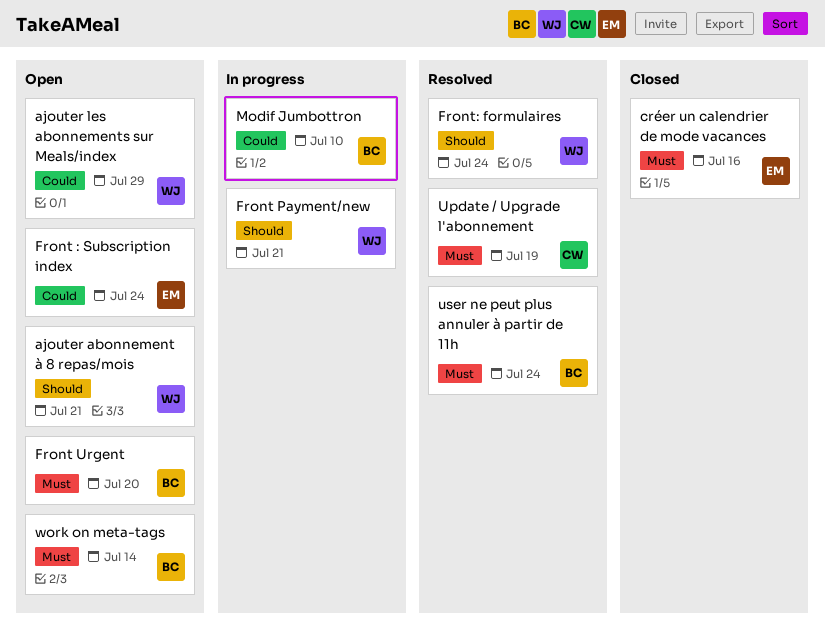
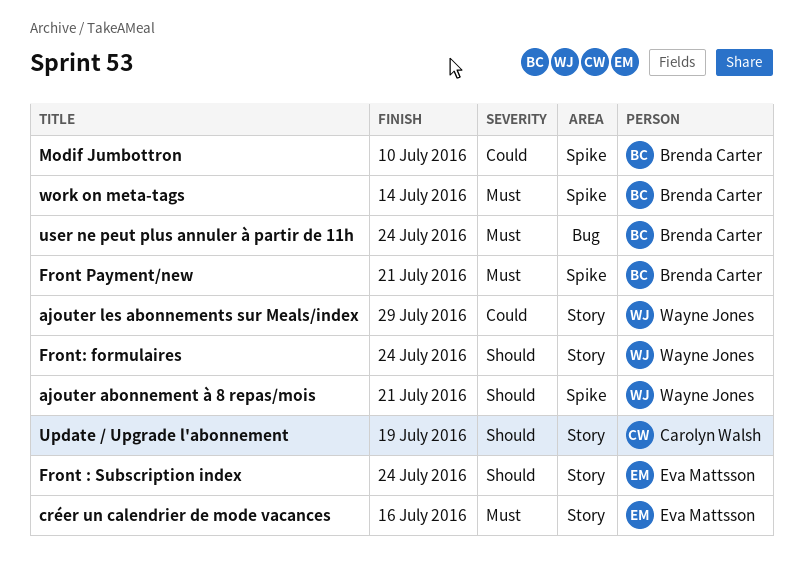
Front : Subscription index, priority: Could -> Should
Front Payment/new, owner: Wayne Jones -> Brenda Carter
Front Payment/new, priority: Should -> Must
Front Urgent: present -> none
Update / Upgrade l'abonnement, priority: Must -> Should

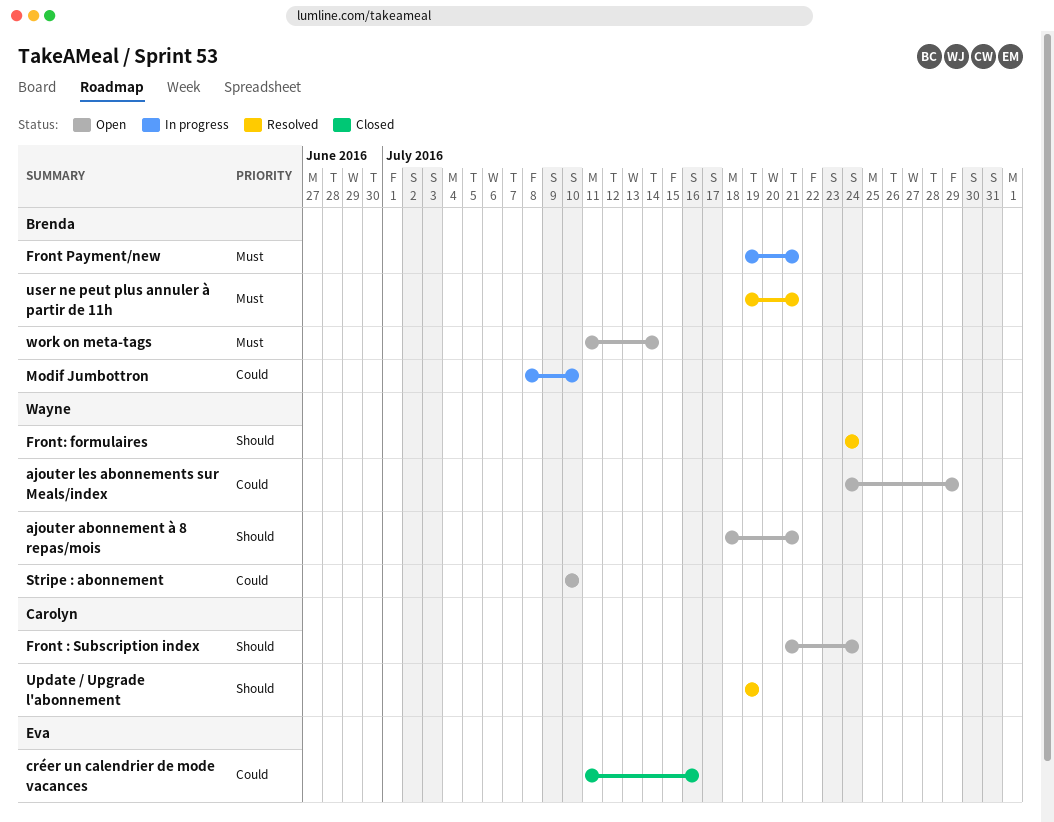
créer un calendrier de mode vacances, priority: Must -> Could
Front : Subscription index, owner: Eva Mattsson -> Carolyn Walsh
Stripe : abonnement: none -> present
user ne peut plus annuler à partir de 11h, due: Jul 24 -> Jul 21

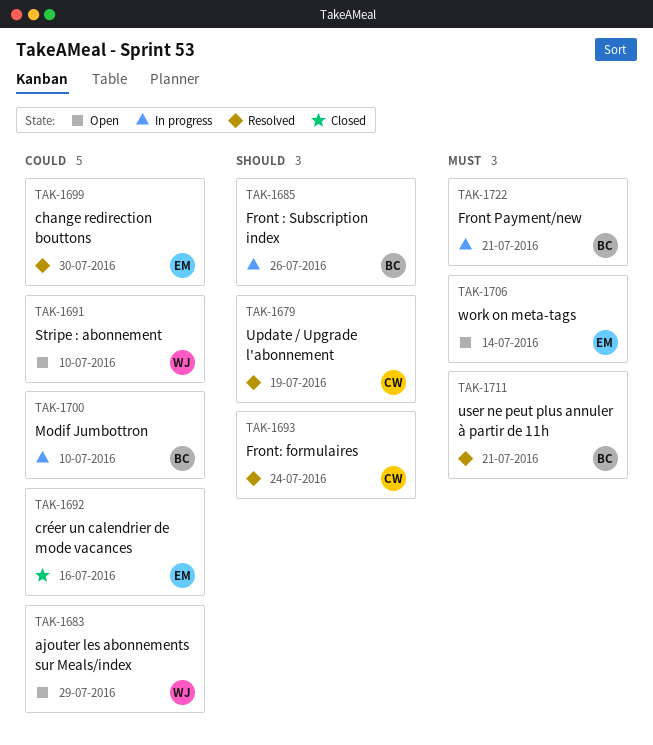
ajouter abonnement à 8 repas/mois: present -> none
change redirection bouttons: none -> present
Front : Subscription index, status: Open -> In progress
Front : Subscription index, owner: Carolyn -> Brenda
Front : Subscription index, due: Jul 24 -> Jul 26
Front: formulaires, owner: Wayne -> Carolyn
work on meta-tags, owner: Brenda -> Eva

